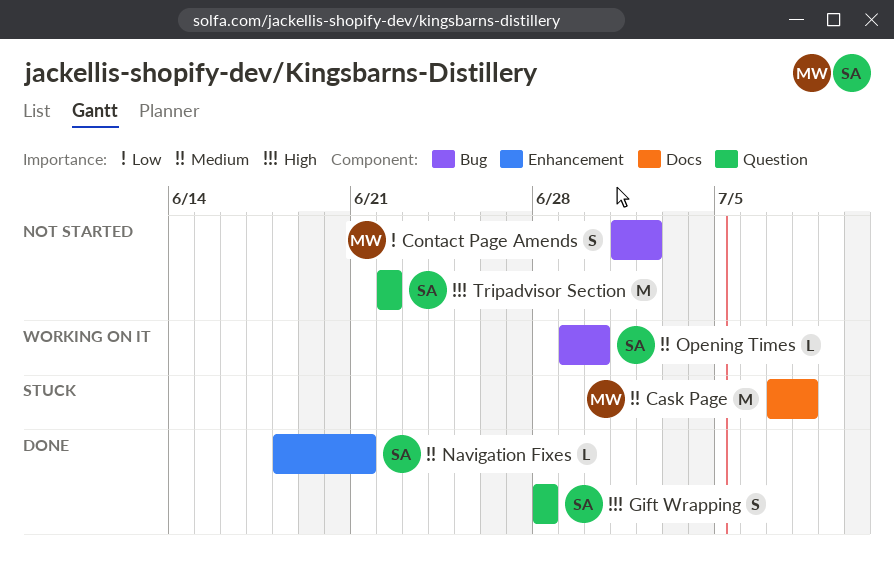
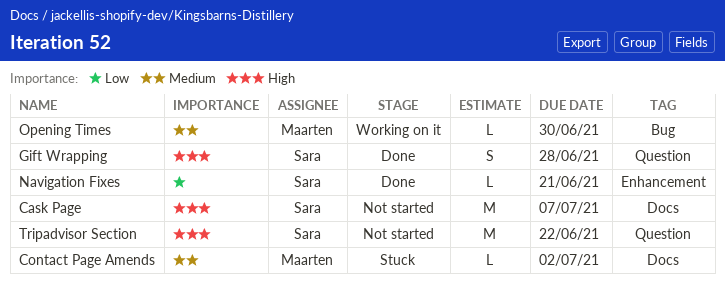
Cask Page, status: Stuck -> Not started
Cask Page, owner: Maarten -> Sara
Cask Page, priority: Medium -> High
Cask Page, due: Jul 8 -> Jul 7
Contact Page Amends, status: Not started -> Stuck
Contact Page Amends, priority: Low -> Medium
Contact Page Amends, label: Bug -> Docs
Contact Page Amends, estimate: S -> L
Navigation Fixes, priority: Medium -> Low
Opening Times, owner: Sara -> Maarten

